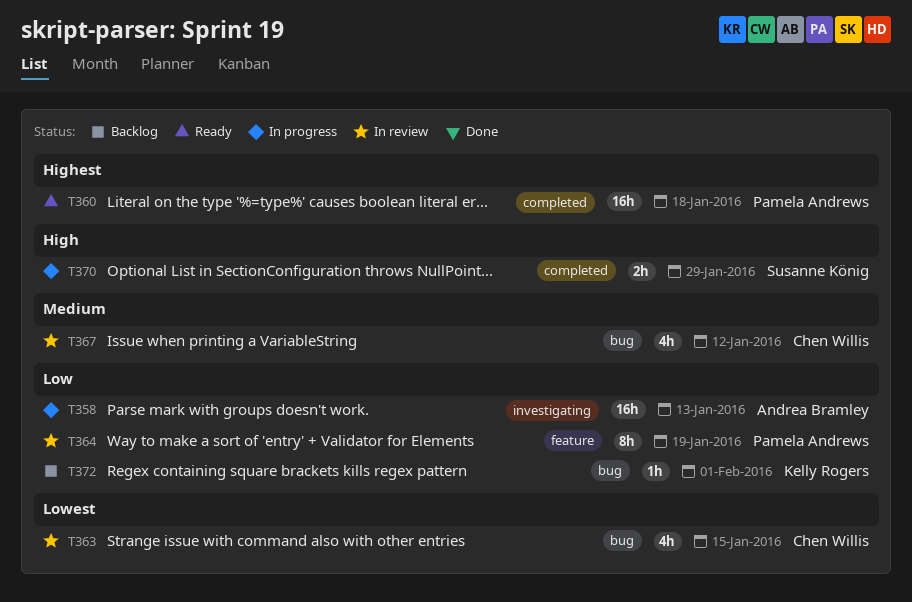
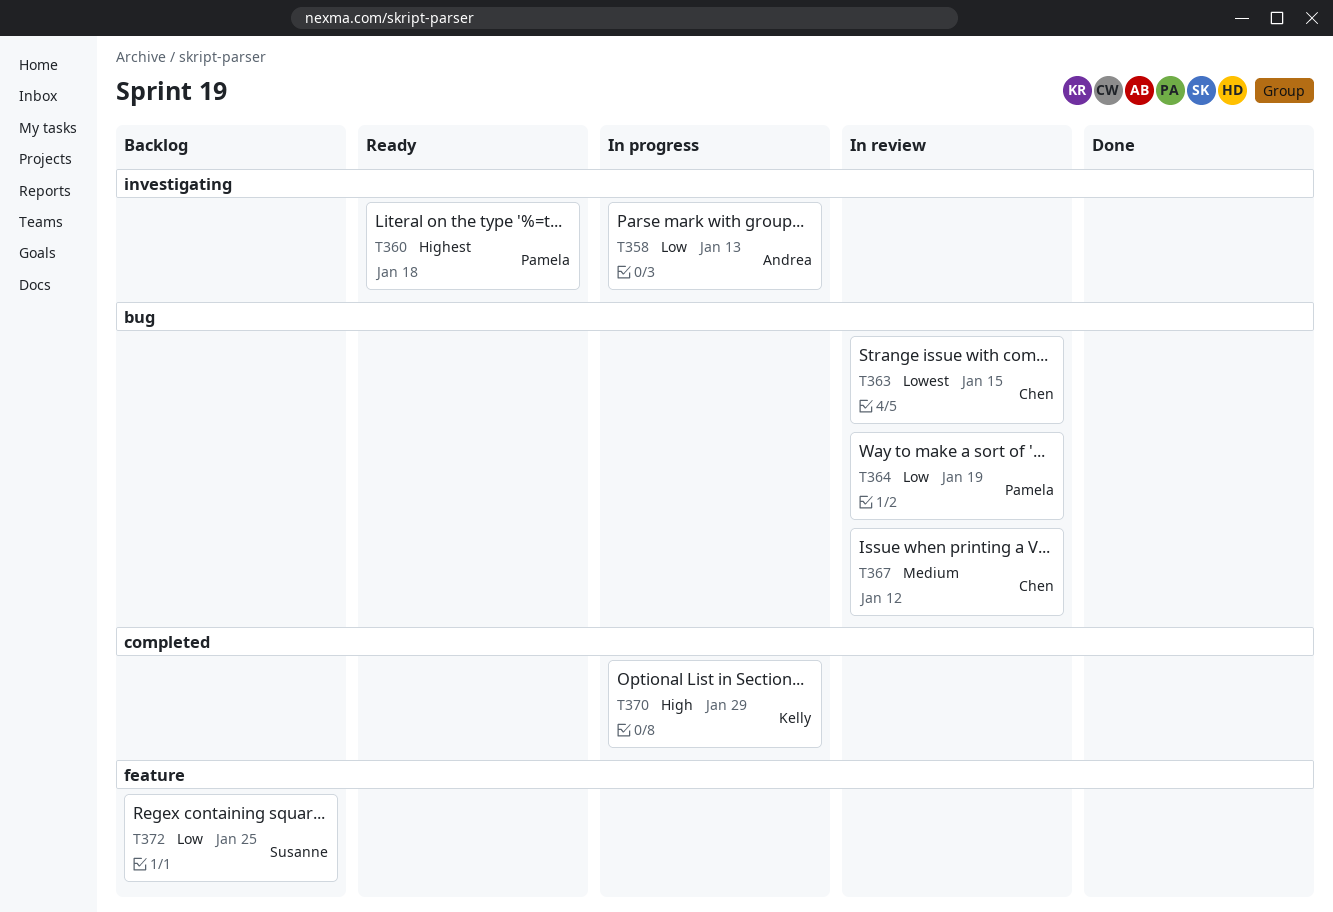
T360, label: completed -> investigating
T364, label: feature -> bug
T370, owner: Susanne König -> Kelly Rogers
T372, owner: Kelly Rogers -> Susanne König
T372, label: bug -> feature
T372, due: Feb 1 -> Jan 25

